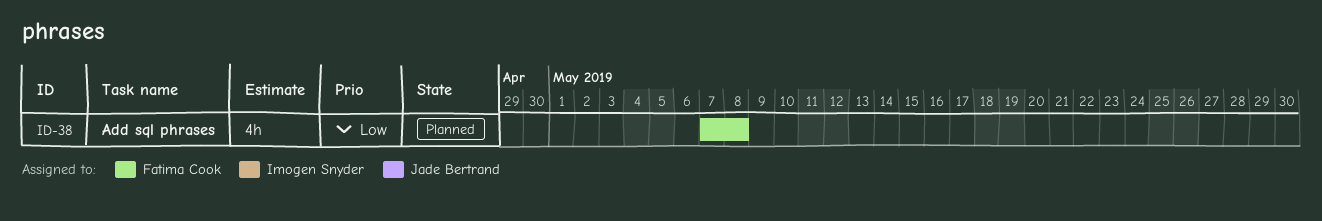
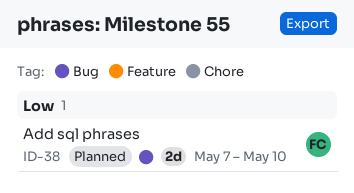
ID-38, estimate: 4h -> 2d
ID-38, due: May 8 -> May 10

